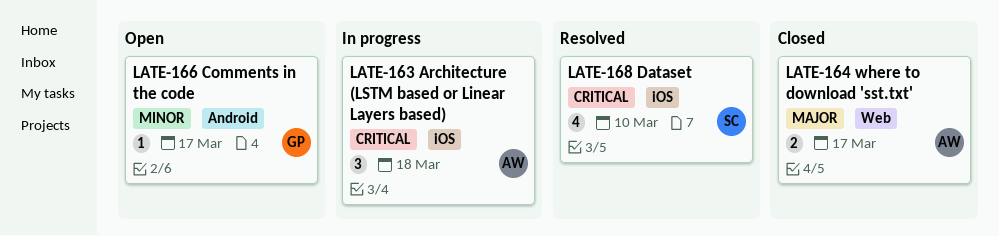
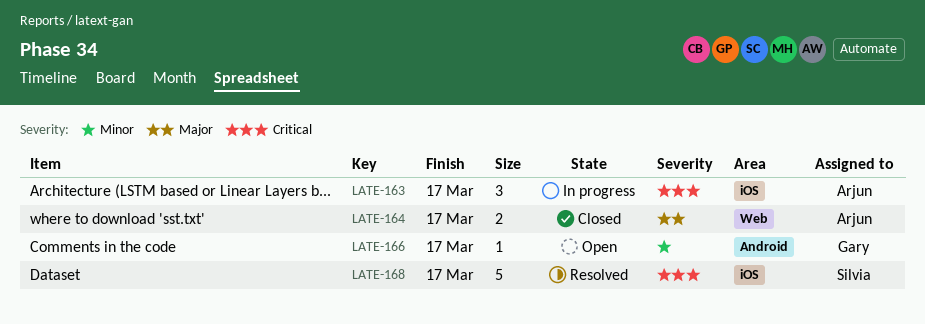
LATE-163, due: Mar 18 -> Mar 17
LATE-168, estimate: 4 -> 5
LATE-168, due: Mar 10 -> Mar 17

